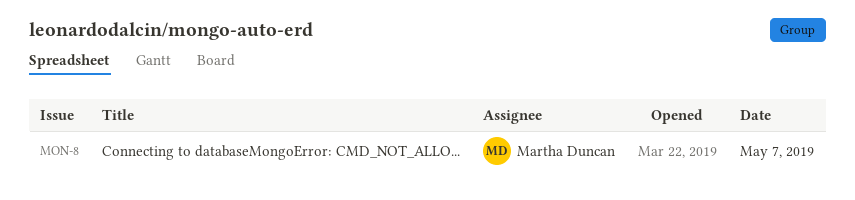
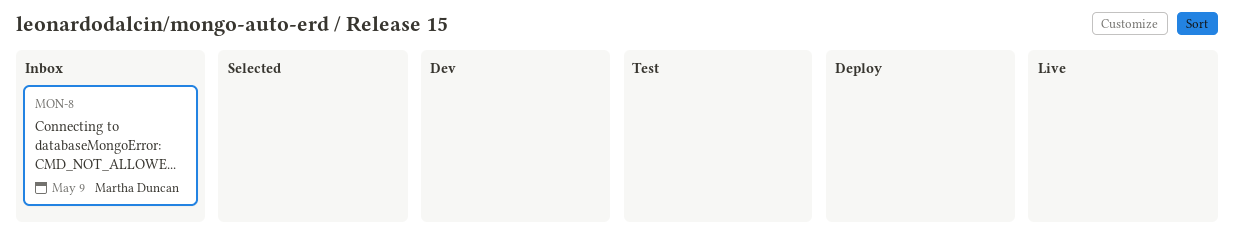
MON-8, day: May 7 -> May 9

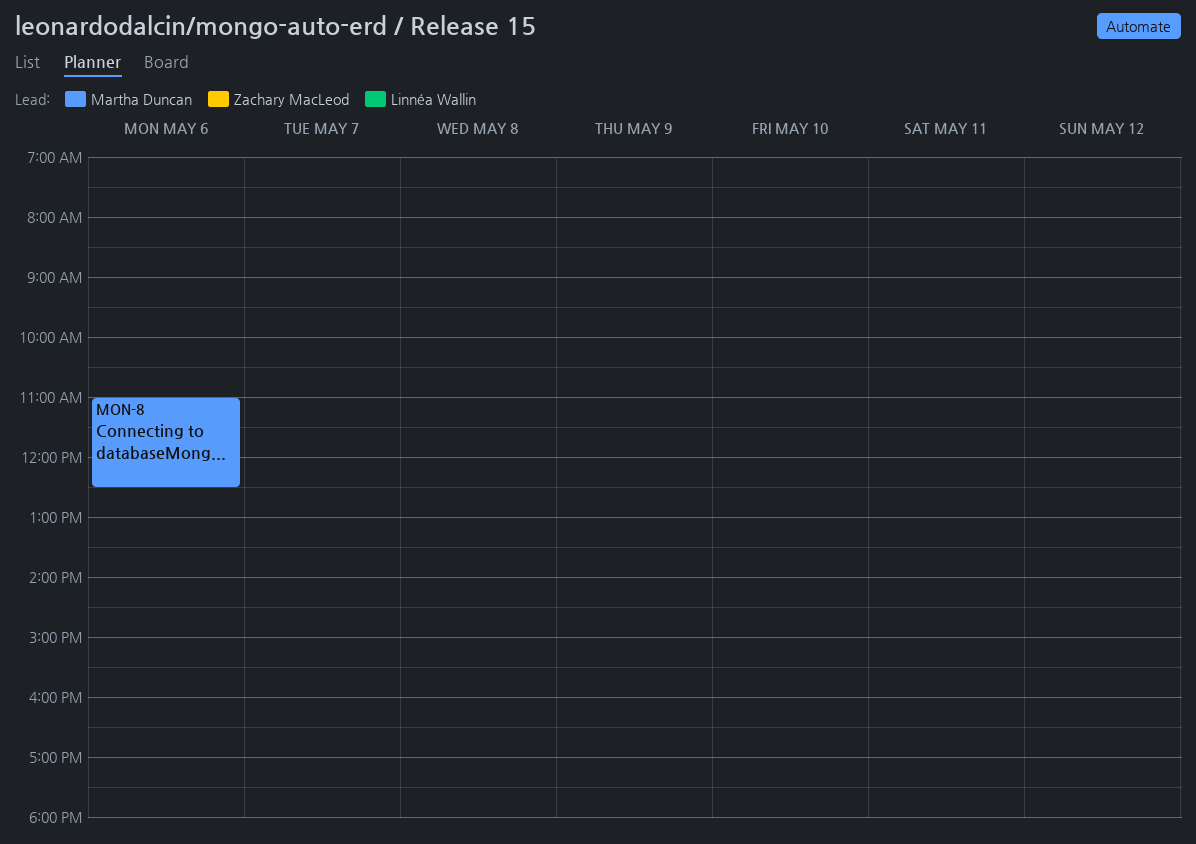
MON-8, day: May 9 -> May 6

